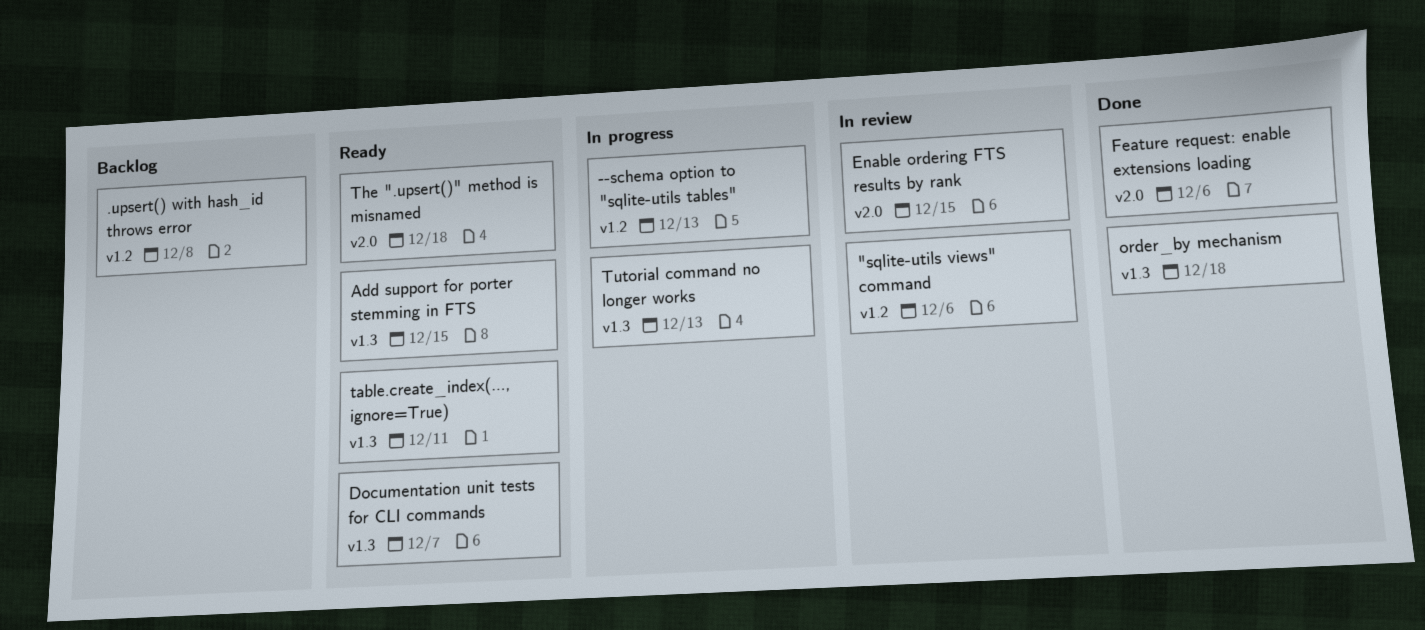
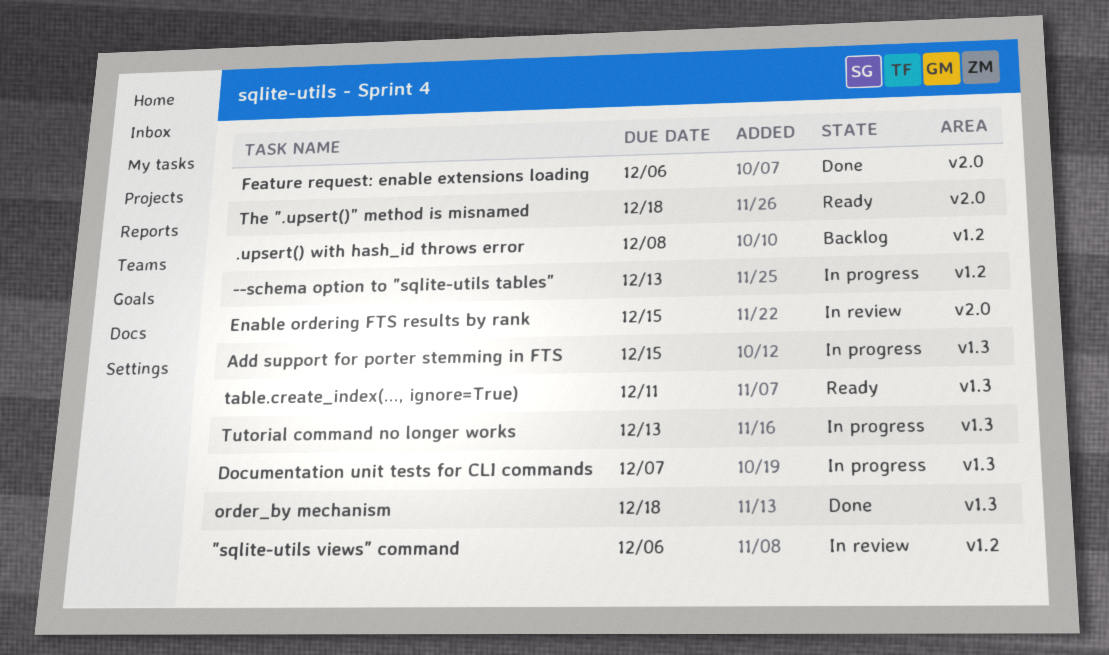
Add support for porter stemming in FTS, status: Ready -> In progress
Documentation unit tests for CLI commands, status: Ready -> In progress

